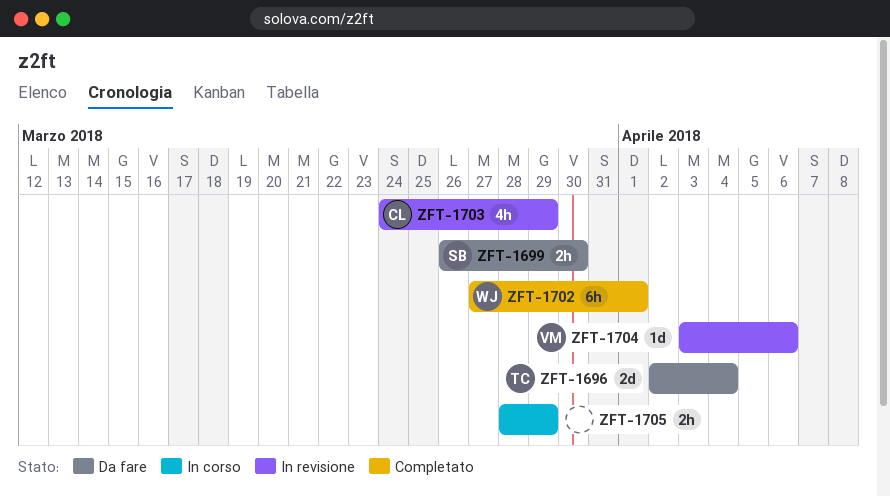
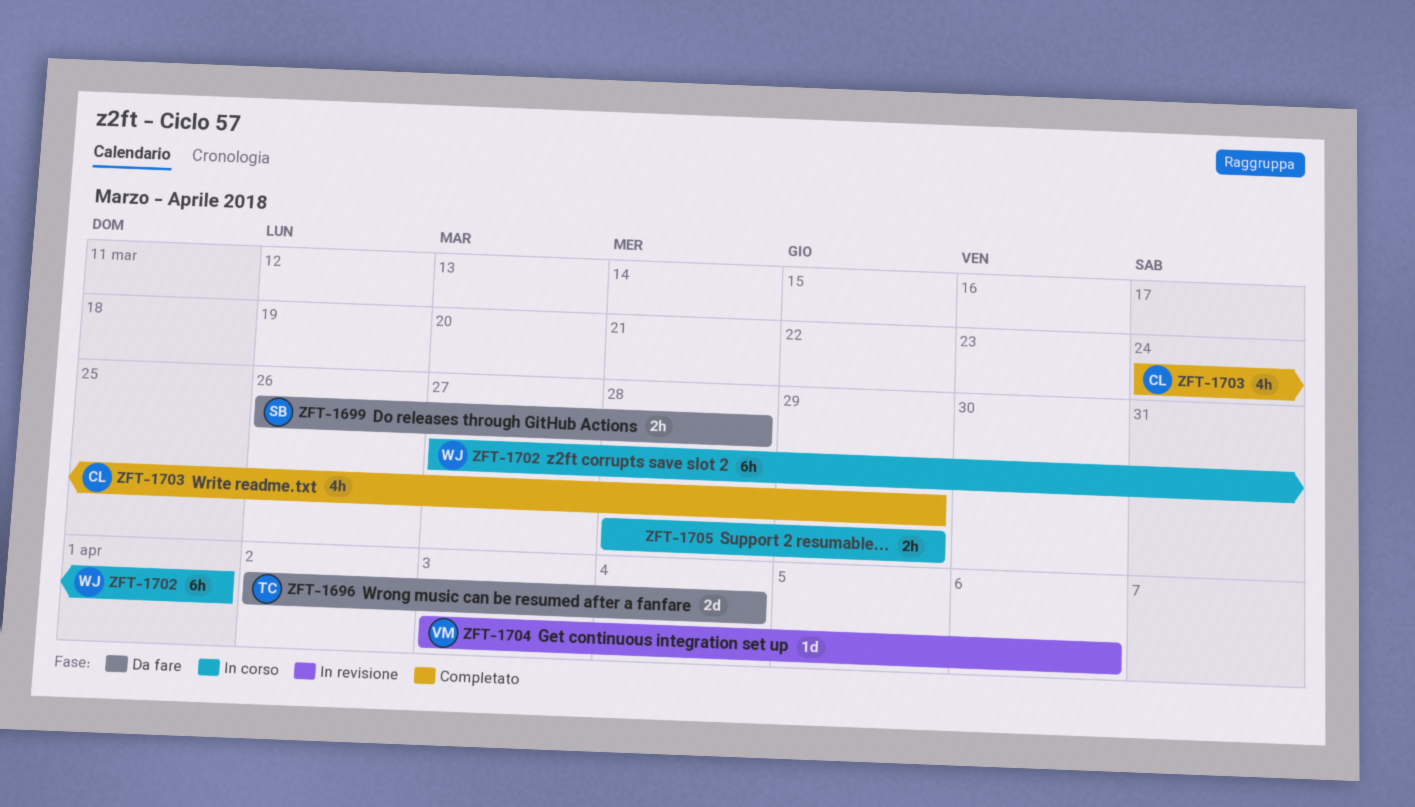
ZFT-1699, due: Mar 30 -> Mar 28
ZFT-1702, status: Completato -> In corso
ZFT-1703, status: In revisione -> Completato

